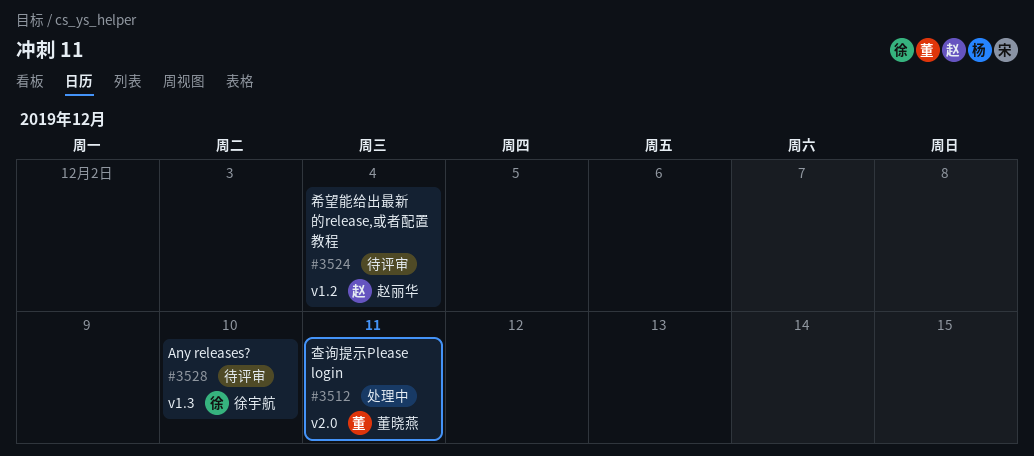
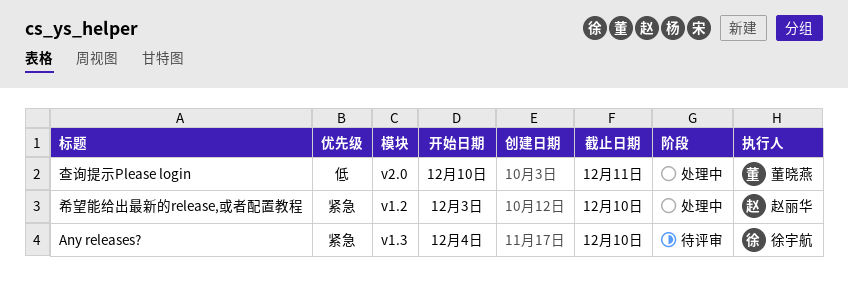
希望能给出最新的release,或者配置教程, status: 待评审 -> 处理中
希望能给出最新的release,或者配置教程, due: Dec 4 -> Dec 10

